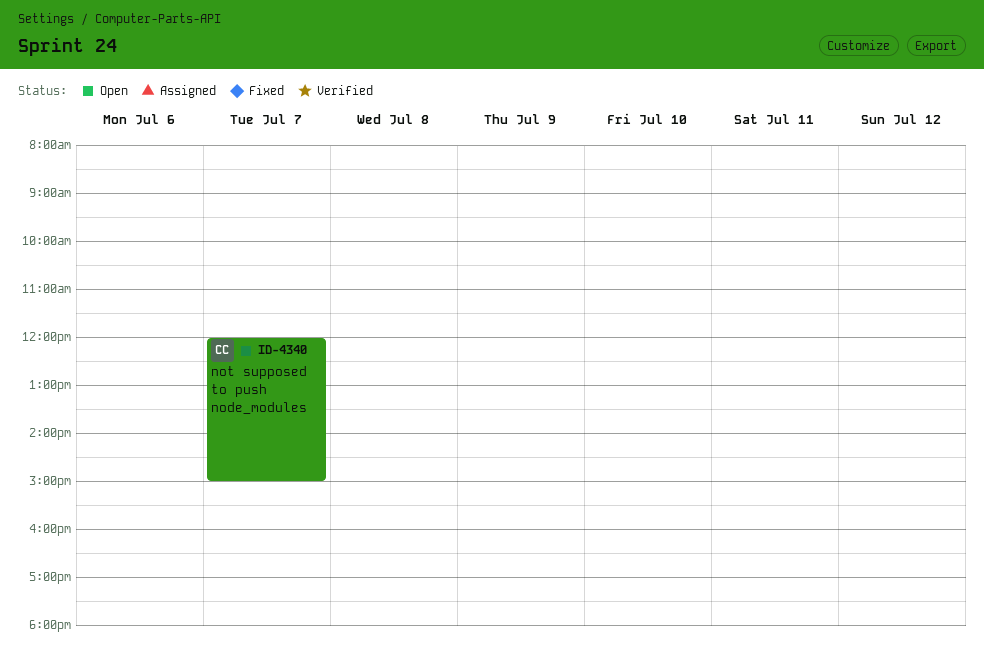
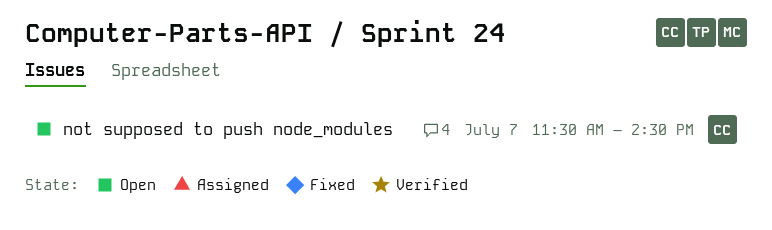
not supposed to push node_modules, begins: 12:00 -> 11:30
not supposed to push node_modules, ends: 15:00 -> 14:30

